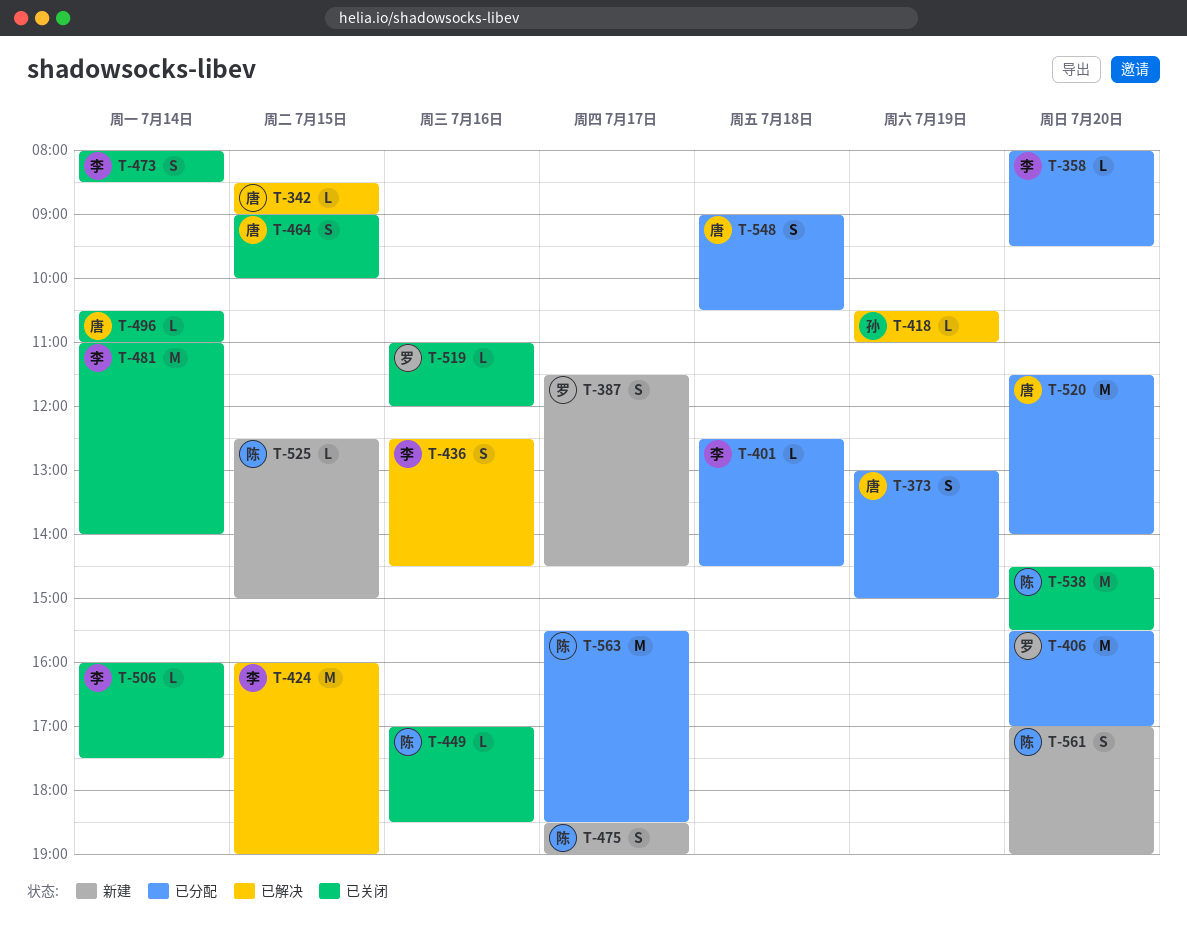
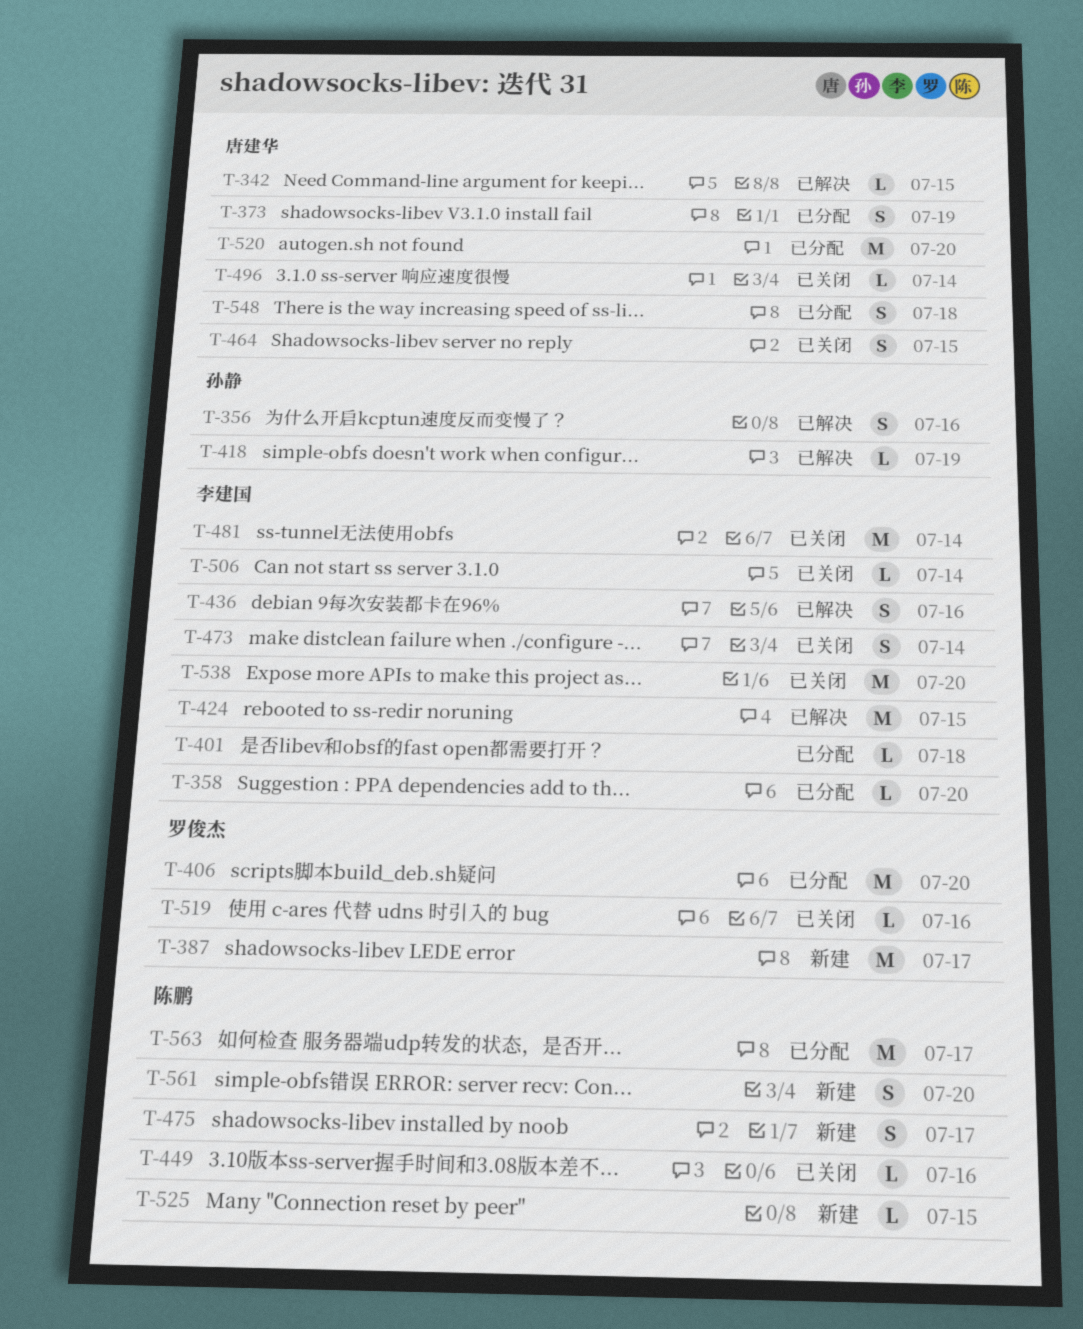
T-356: none -> present
T-387, estimate: S -> M
T-538, owner: 陈鹏 -> 李建国

